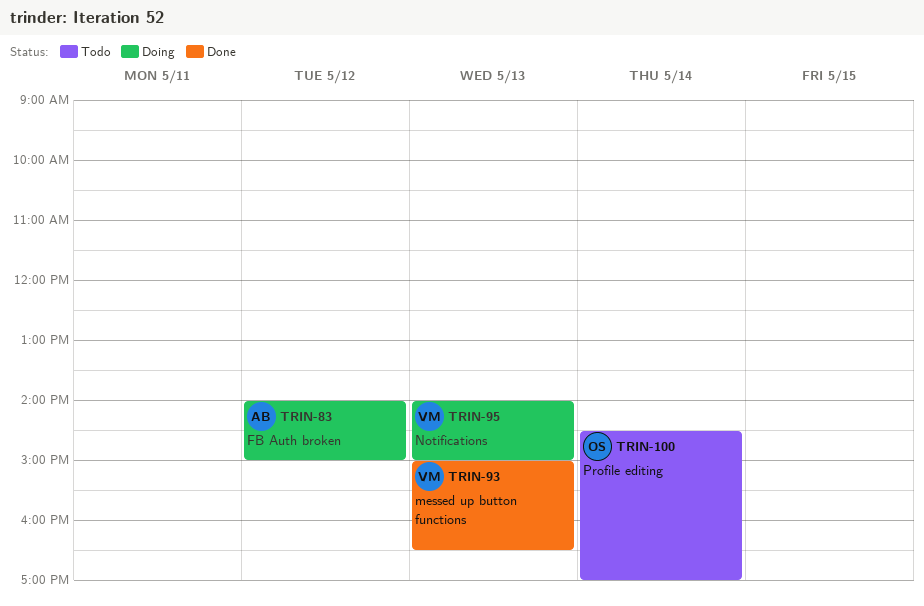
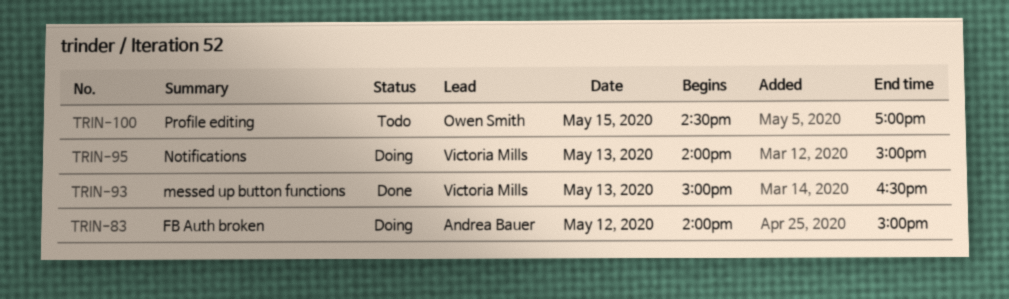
TRIN-100, day: May 14 -> May 15

